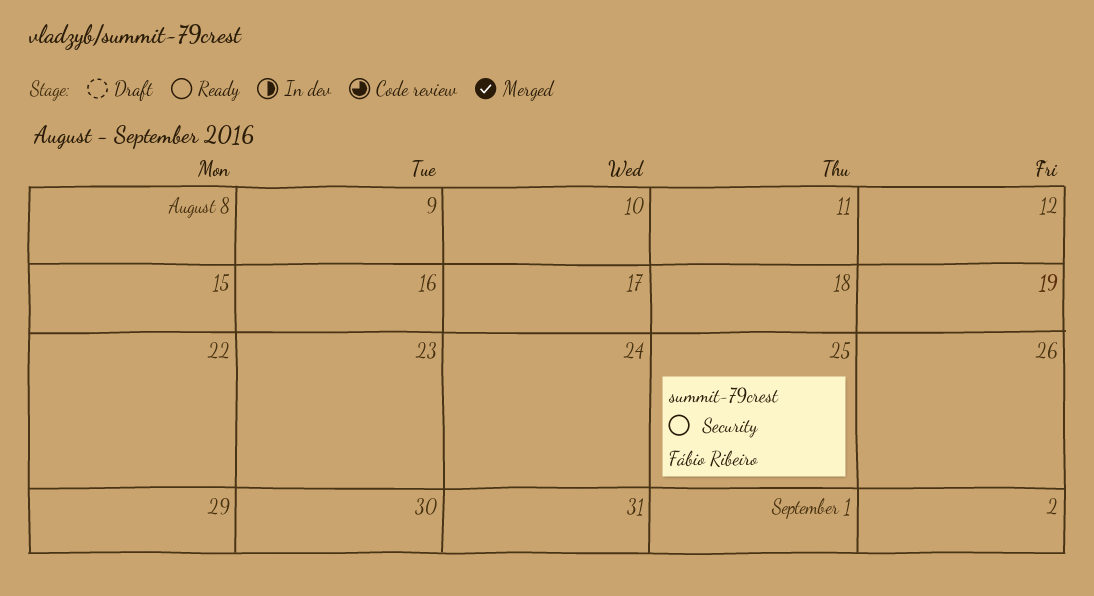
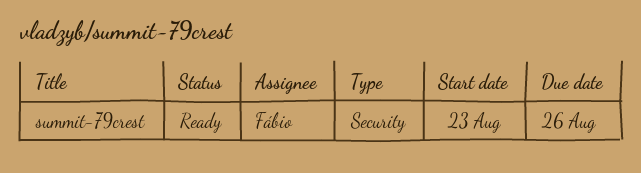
summit-79crest, due: Aug 25 -> Aug 26

